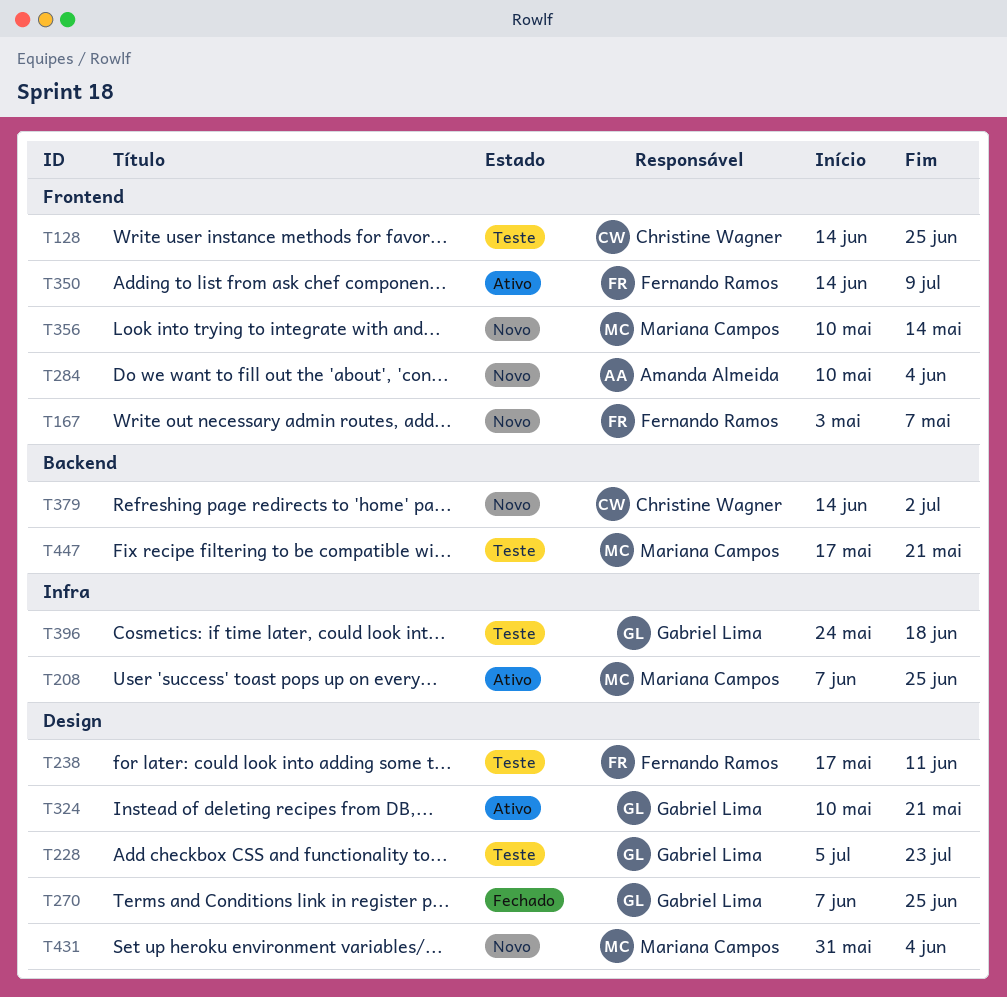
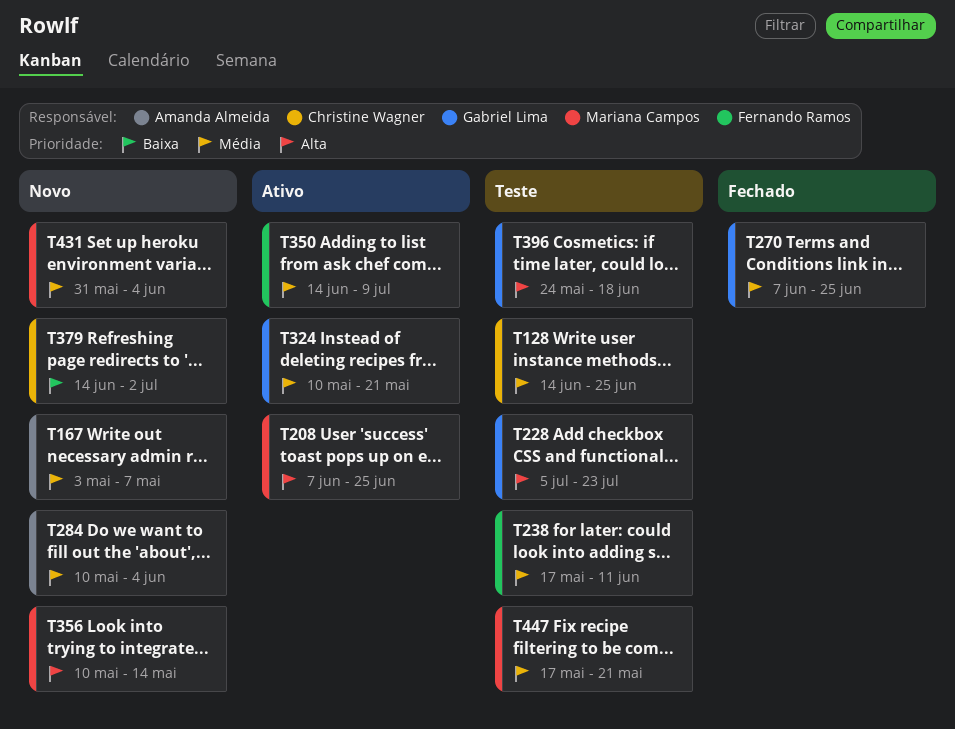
T167, owner: Fernando Ramos -> Amanda Almeida

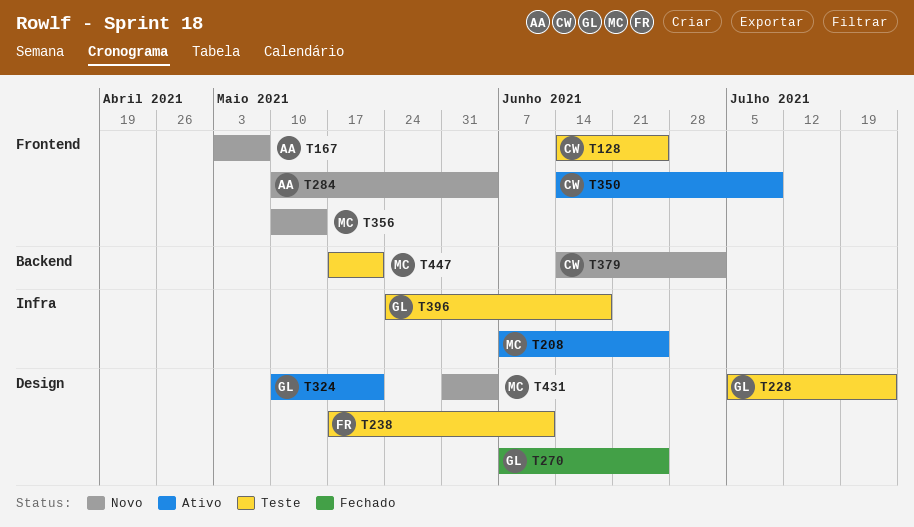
T350, owner: Fernando Ramos -> Christine Wagner

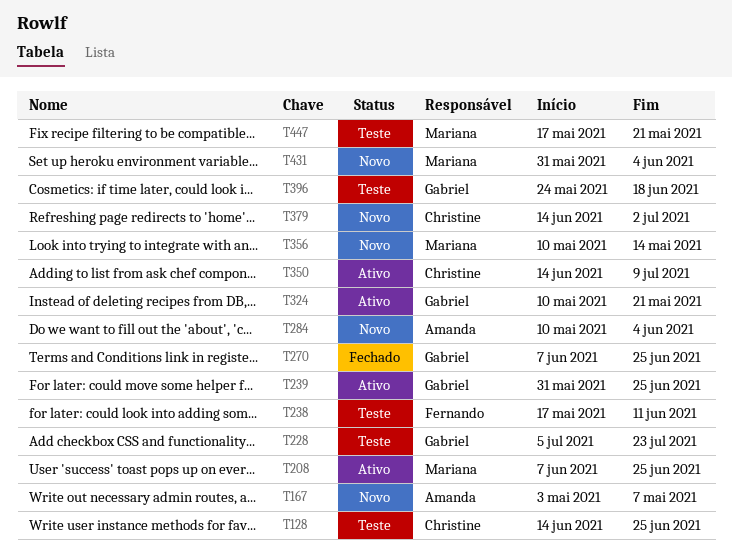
T239: none -> present

